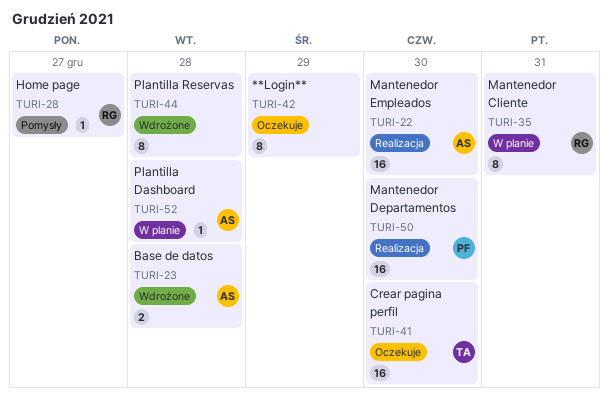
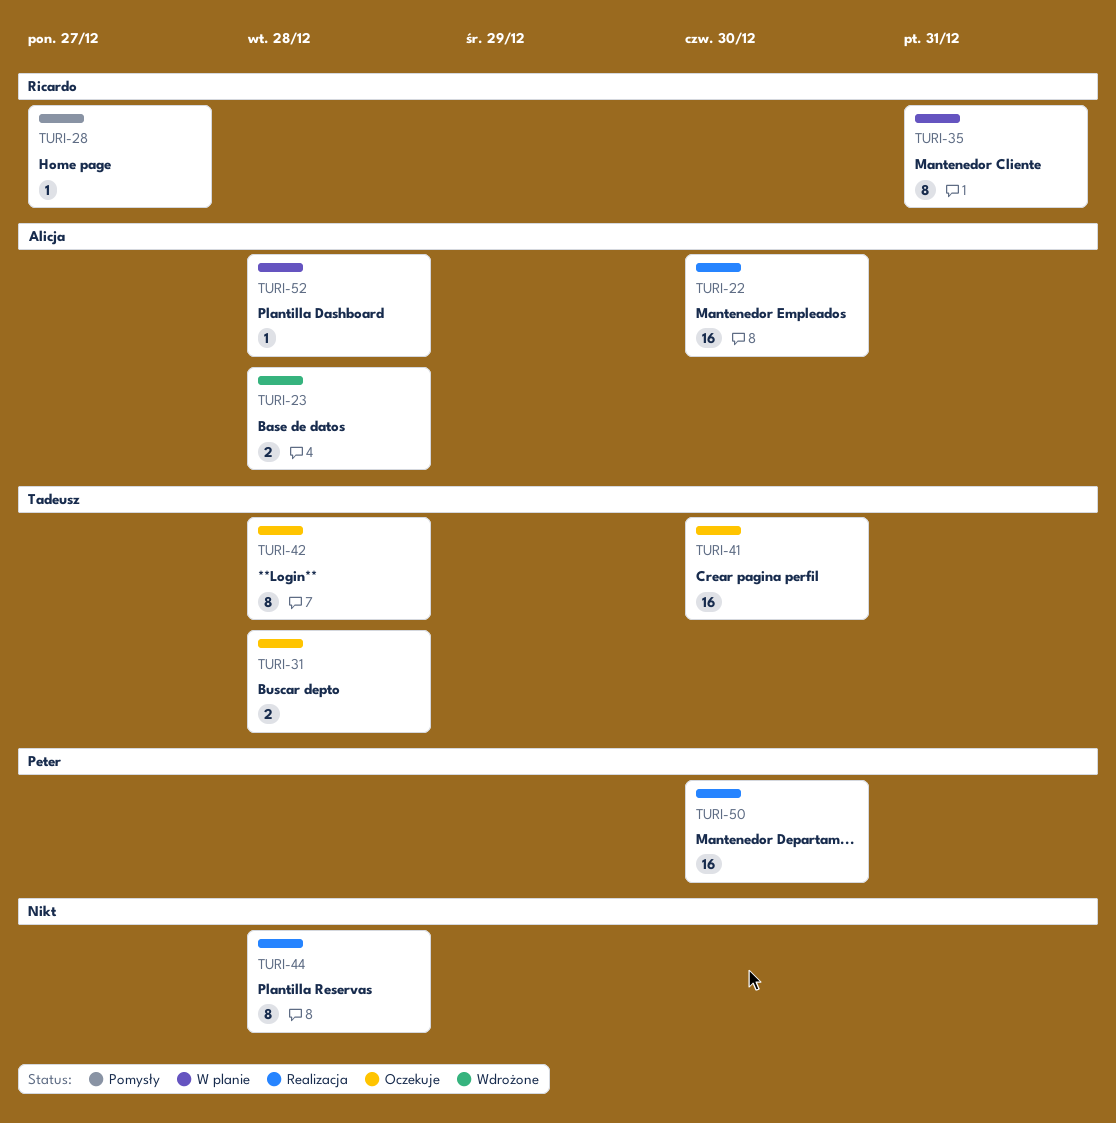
TURI-31: none -> present
TURI-42, owner: none -> Tadeusz
TURI-42, due: Dec 29 -> Dec 28
TURI-44, status: Wdrożone -> Realizacja

